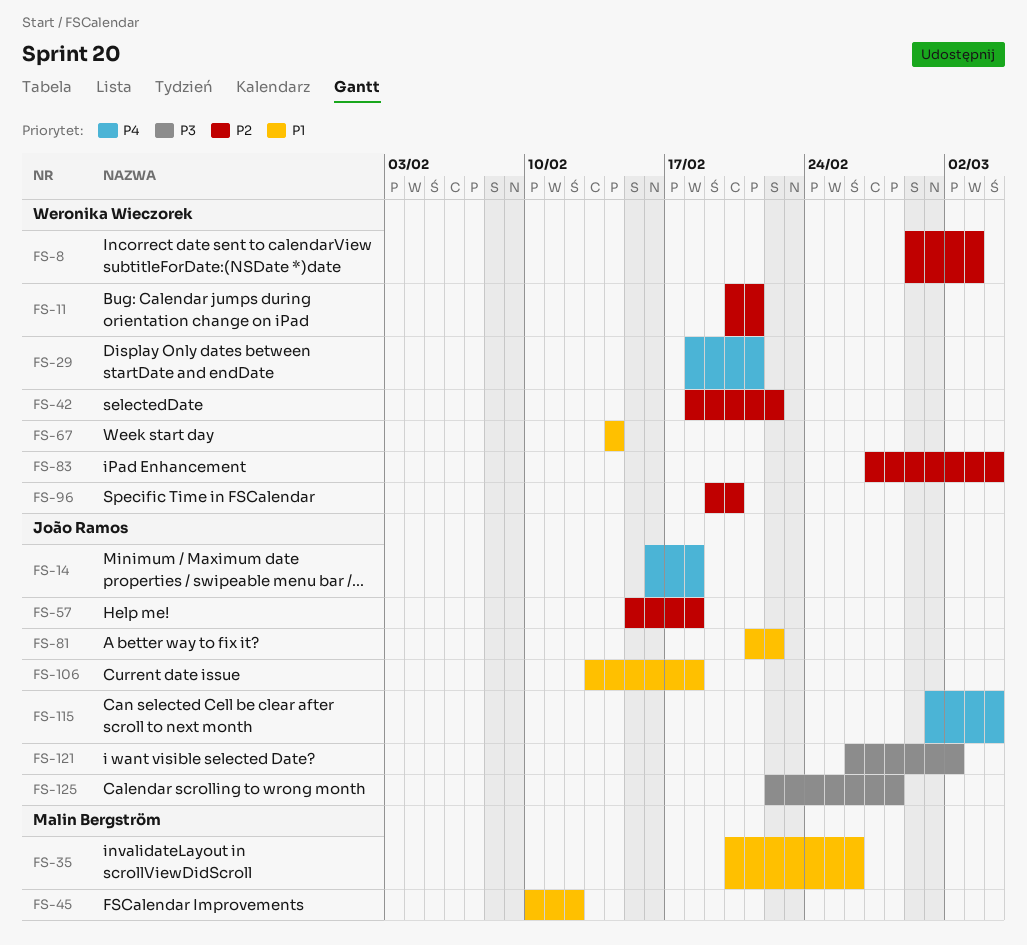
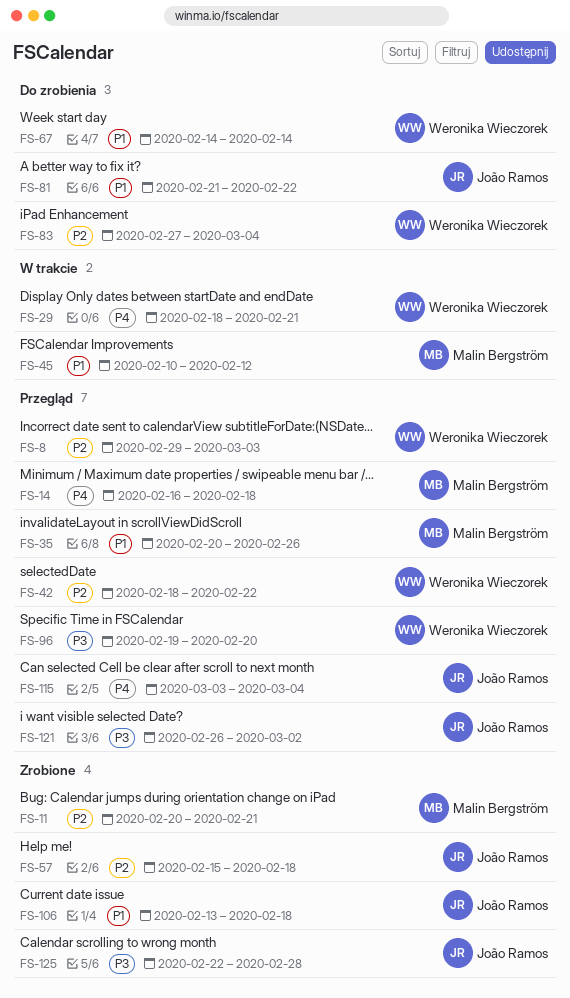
FS-11, owner: Weronika Wieczorek -> Malin Bergström
FS-14, owner: João Ramos -> Malin Bergström
FS-96, priority: P2 -> P3
FS-115, start: Mar 1 -> Mar 3

